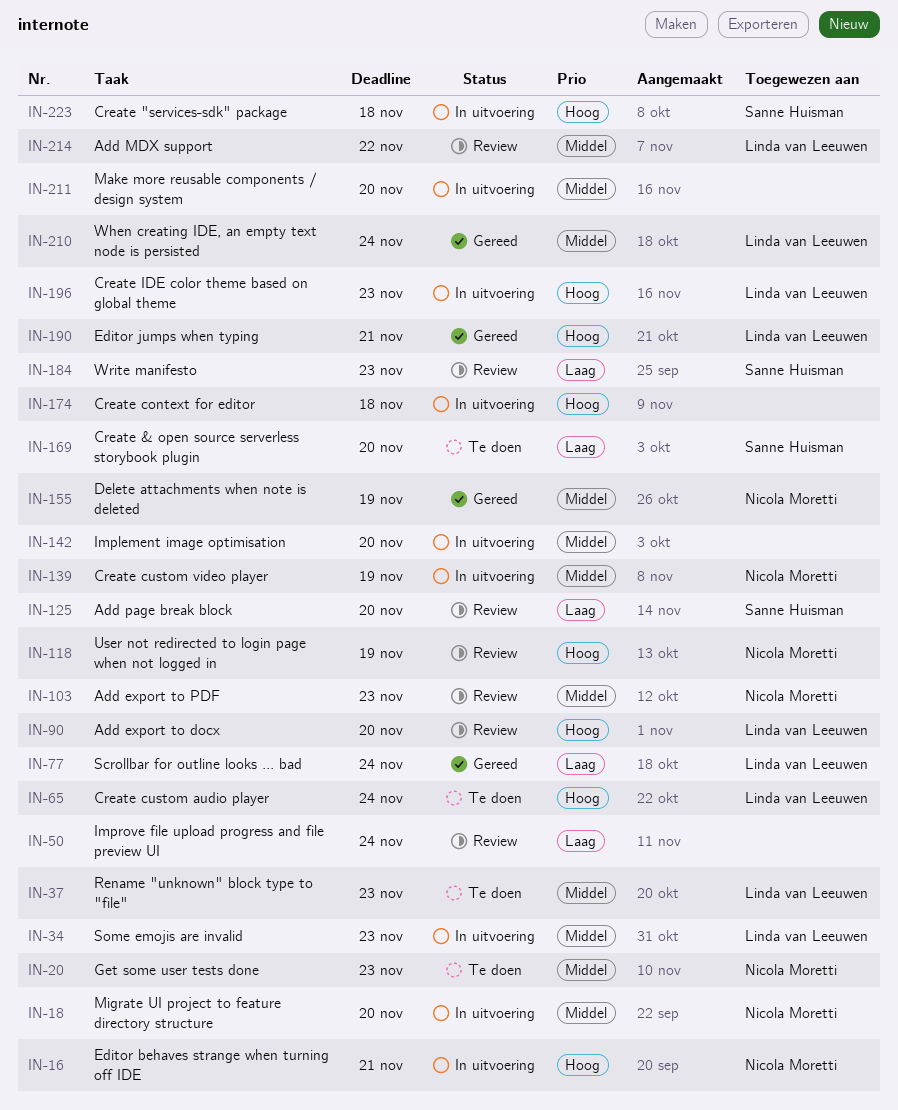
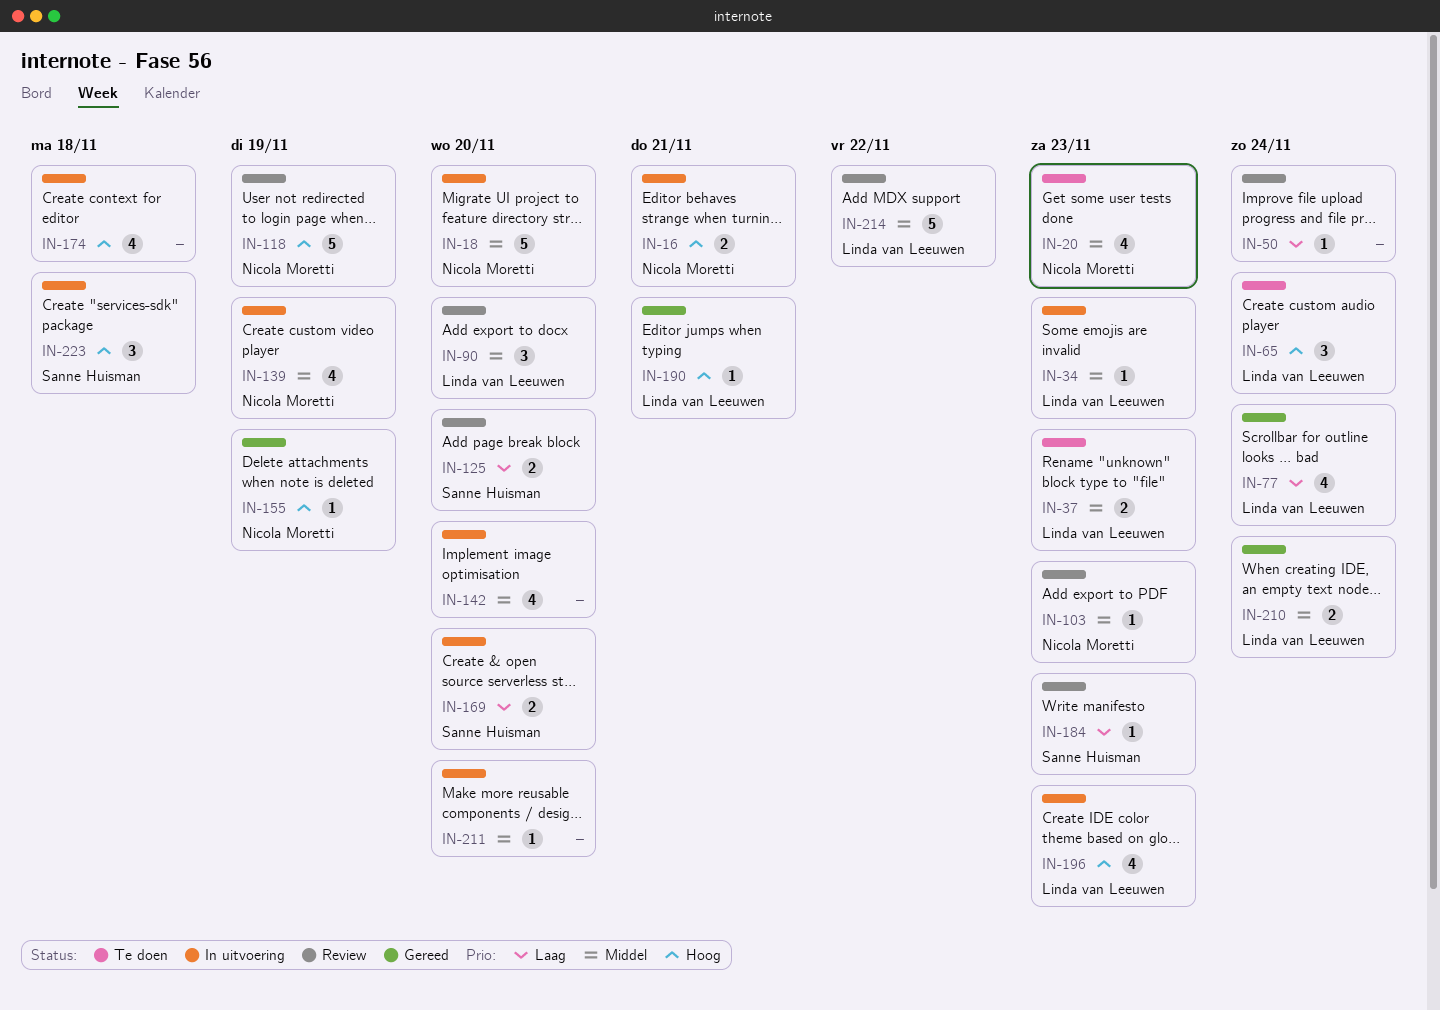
IN-90, priority: Hoog -> Middel
IN-155, priority: Middel -> Hoog
IN-169, status: Te doen -> In uitvoering

